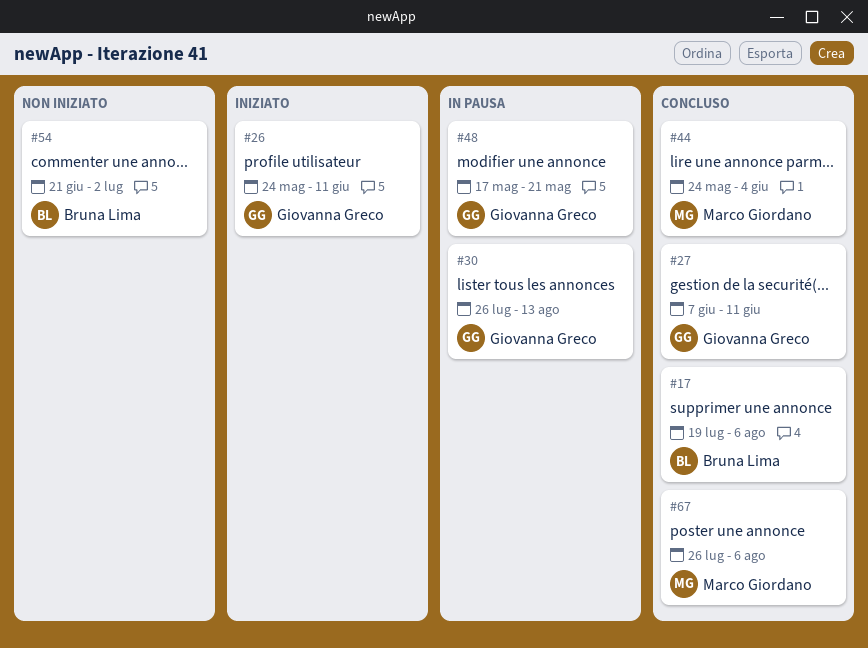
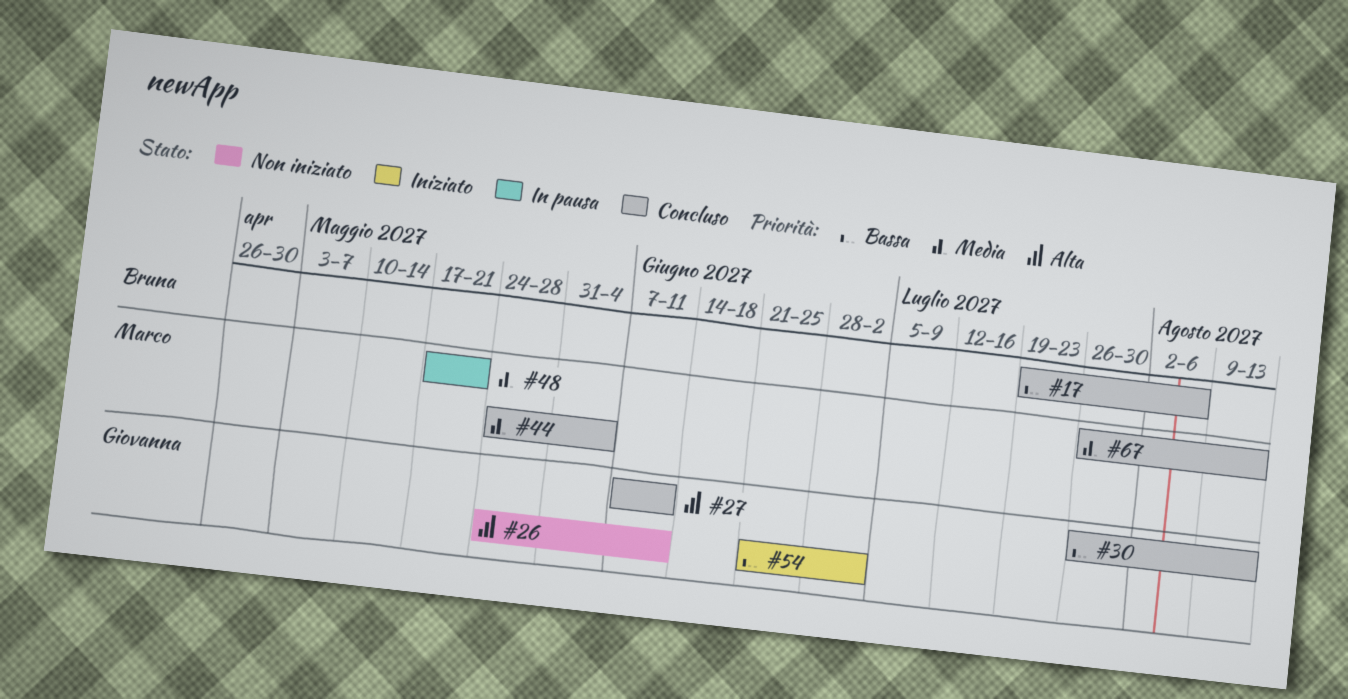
#26, status: Iniziato -> Non iniziato
#30, status: In pausa -> Concluso
#48, owner: Giovanna Greco -> Marco Giordano
#54, status: Non iniziato -> Iniziato
#54, owner: Bruna Lima -> Giovanna Greco
#67, due: Aug 6 -> Aug 13

